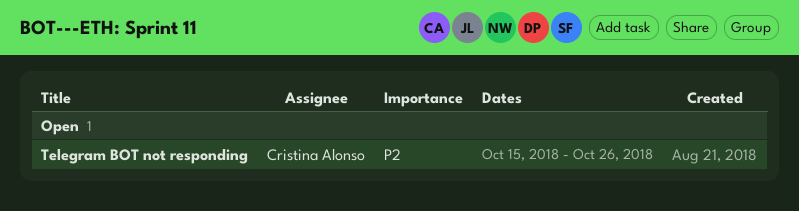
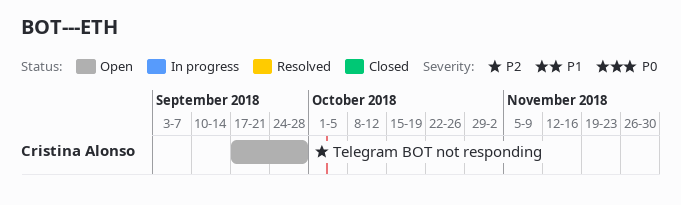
Telegram BOT not responding, start: Oct 15 -> Sep 17
Telegram BOT not responding, due: Oct 26 -> Sep 28

